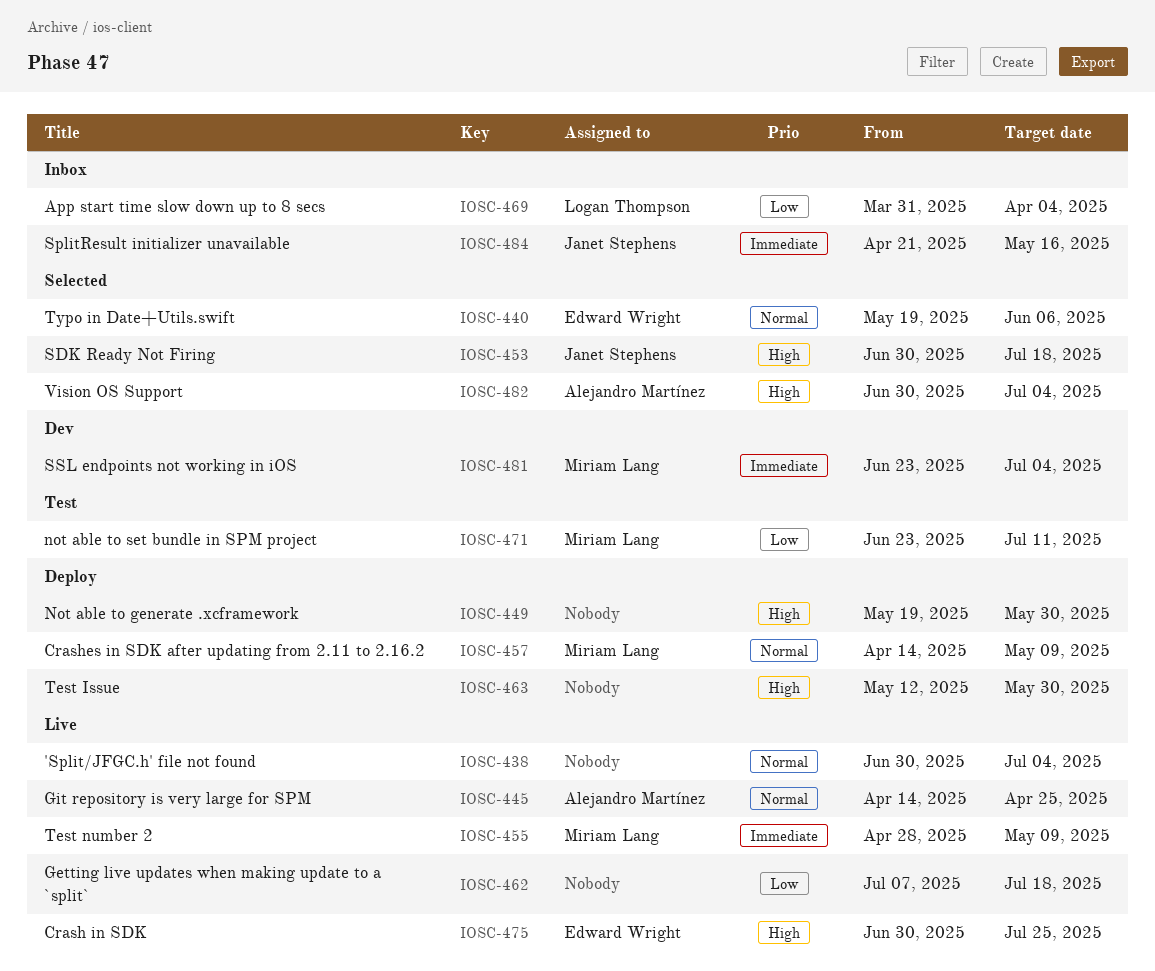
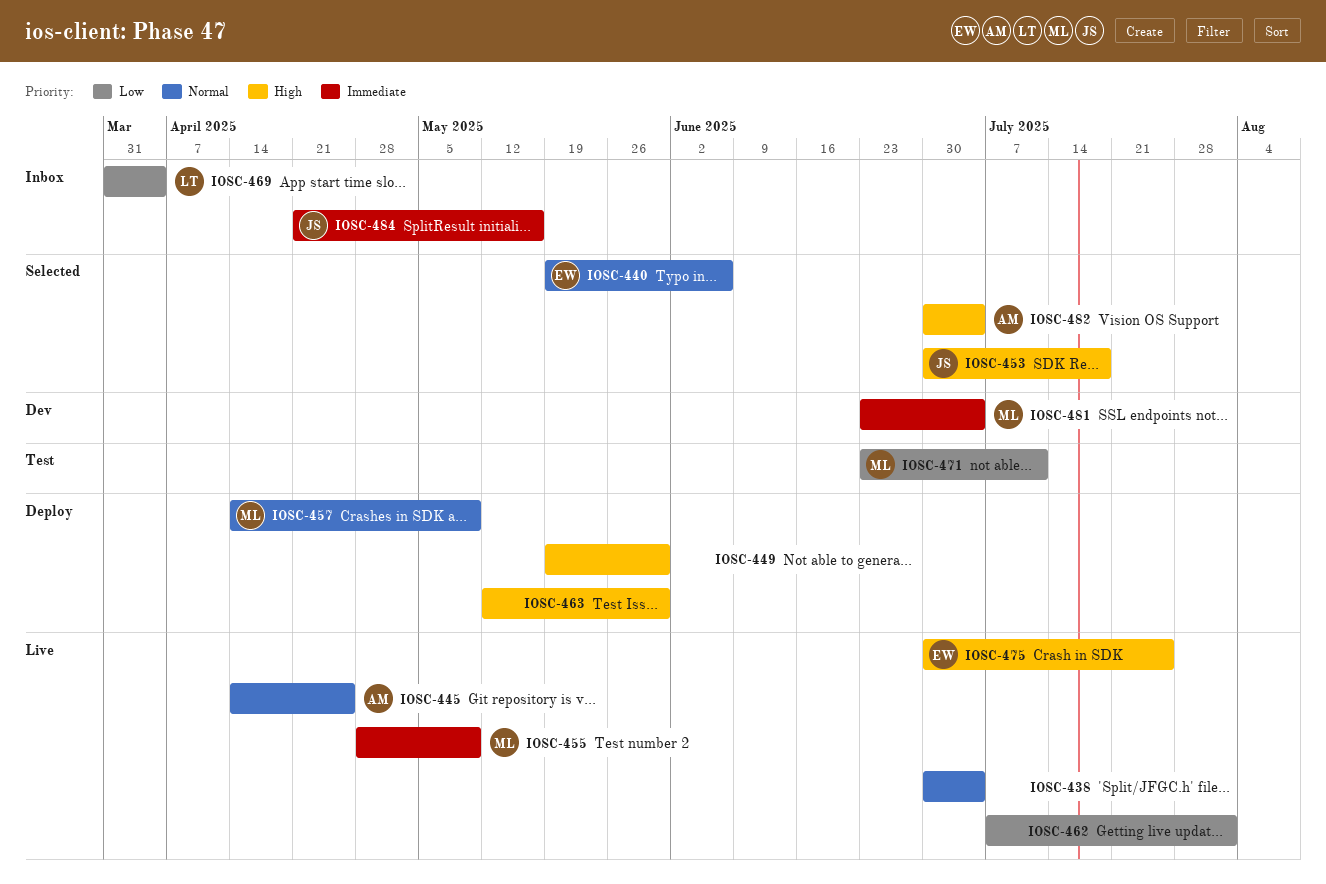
IOSC-462, due: Jul 18 -> Aug 1

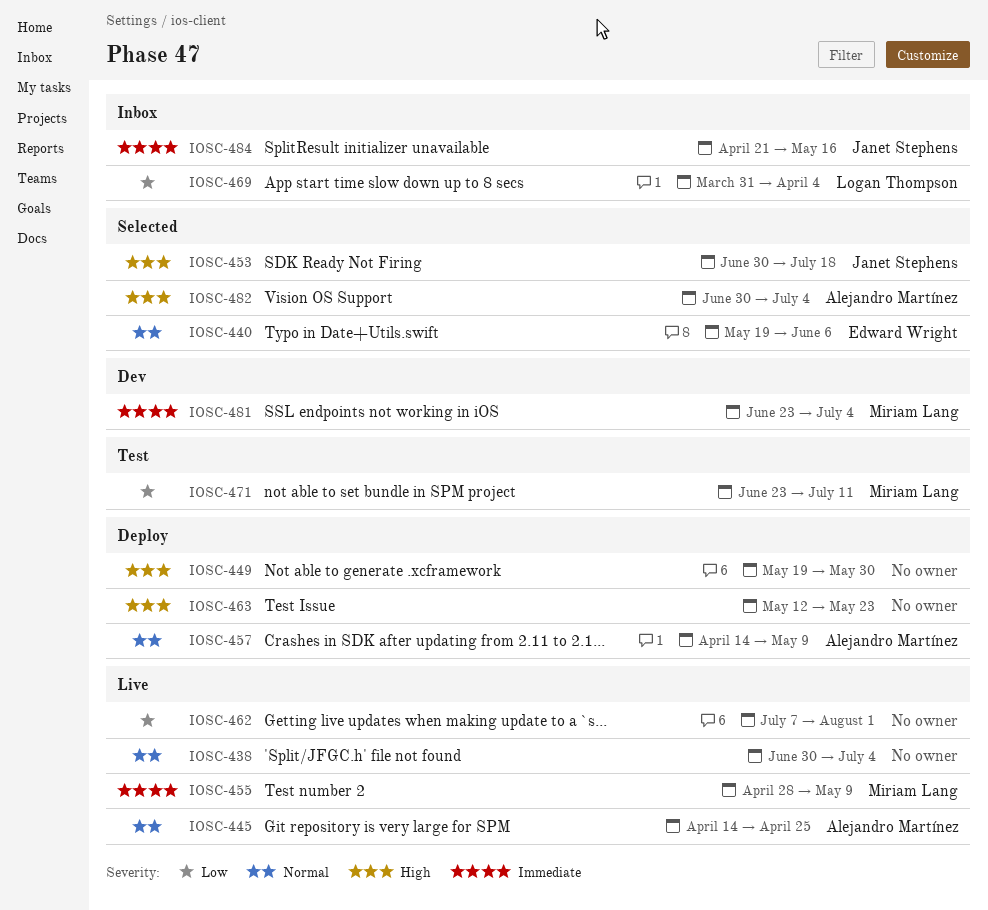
IOSC-457, owner: Miriam Lang -> Alejandro Martínez
IOSC-463, due: May 30 -> May 23
IOSC-475: present -> none

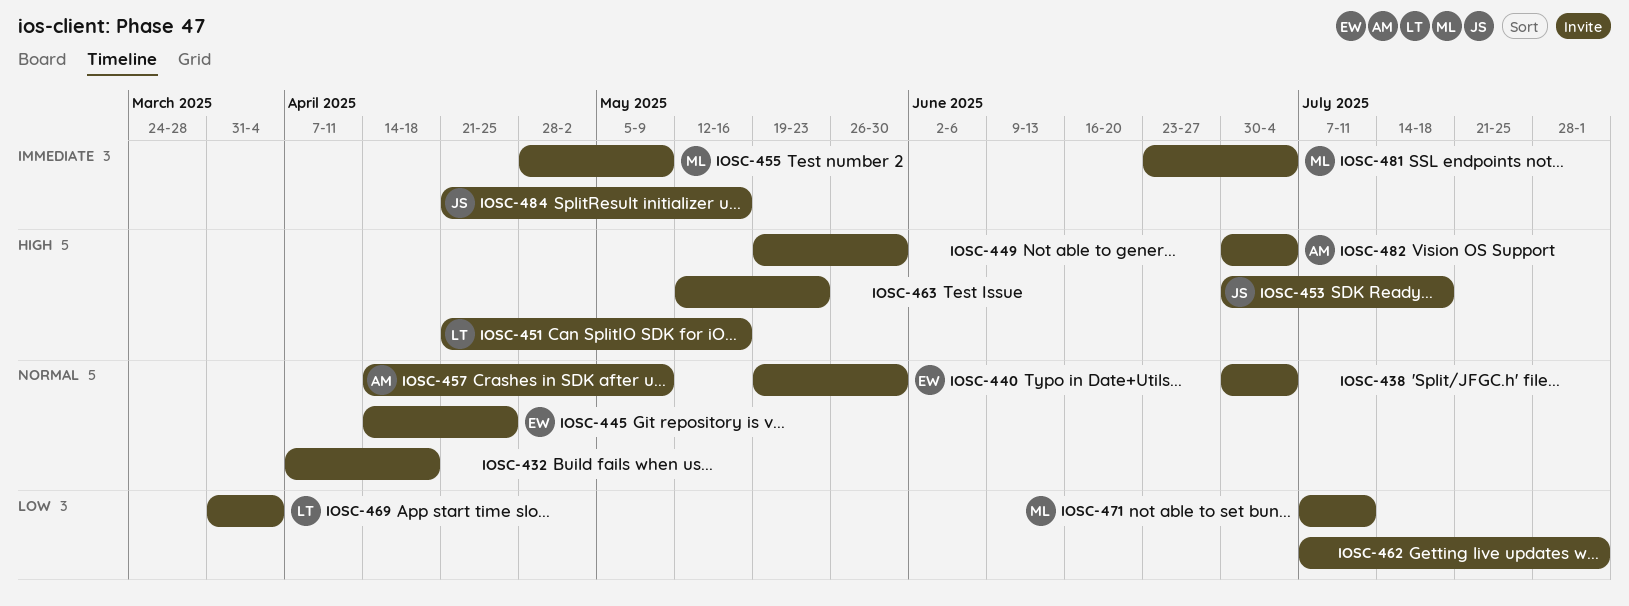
IOSC-432: none -> present
IOSC-440, due: Jun 6 -> May 30
IOSC-445, owner: Alejandro Martínez -> Edward Wright
IOSC-451: none -> present
IOSC-471, start: Jun 23 -> Jul 7

